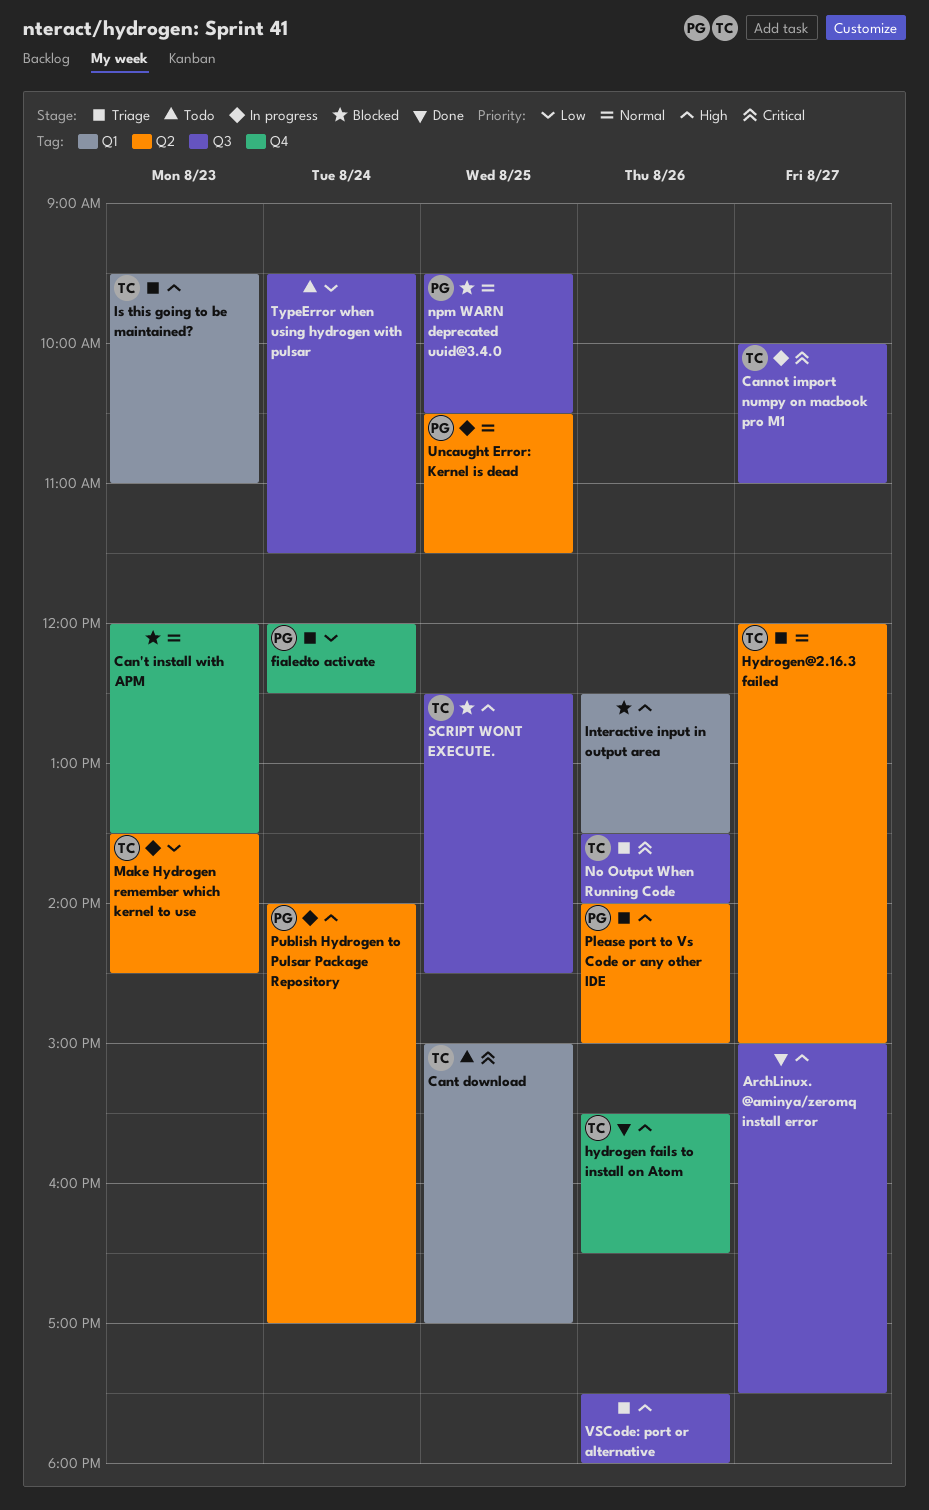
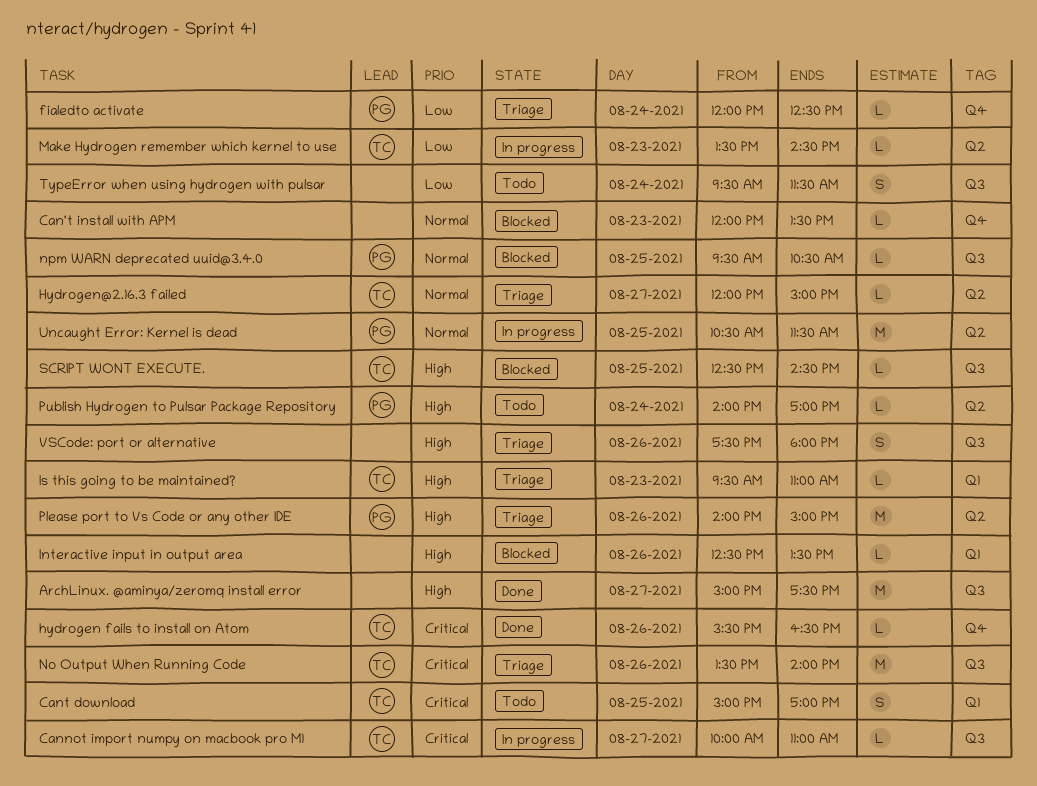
hydrogen fails to install on Atom, priority: High -> Critical
Publish Hydrogen to Pulsar Package Repository, status: In progress -> Todo

